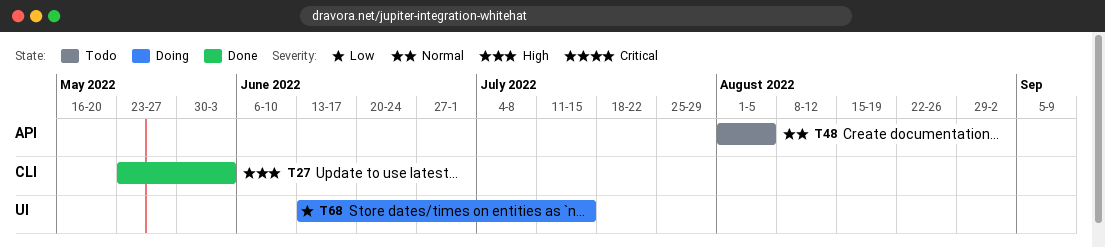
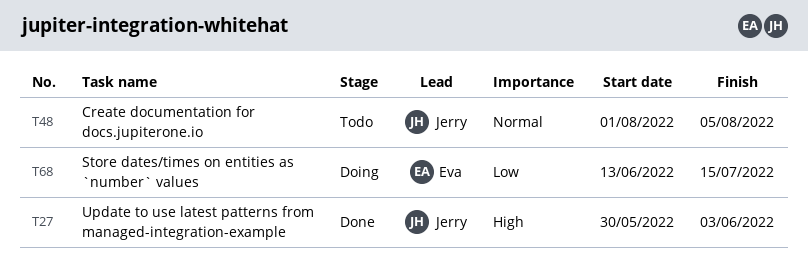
T27, start: May 23 -> May 30

